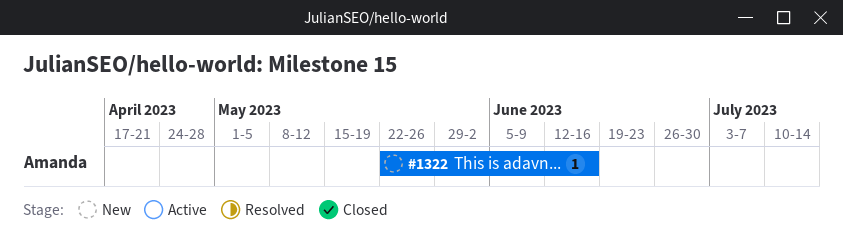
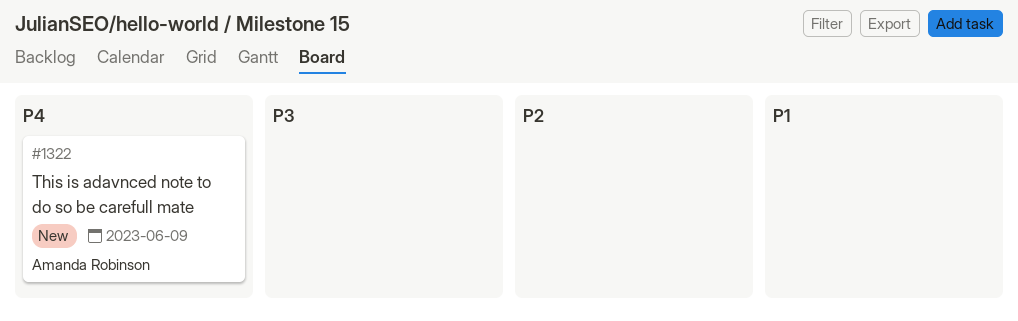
#1322, due: Jun 16 -> Jun 9

